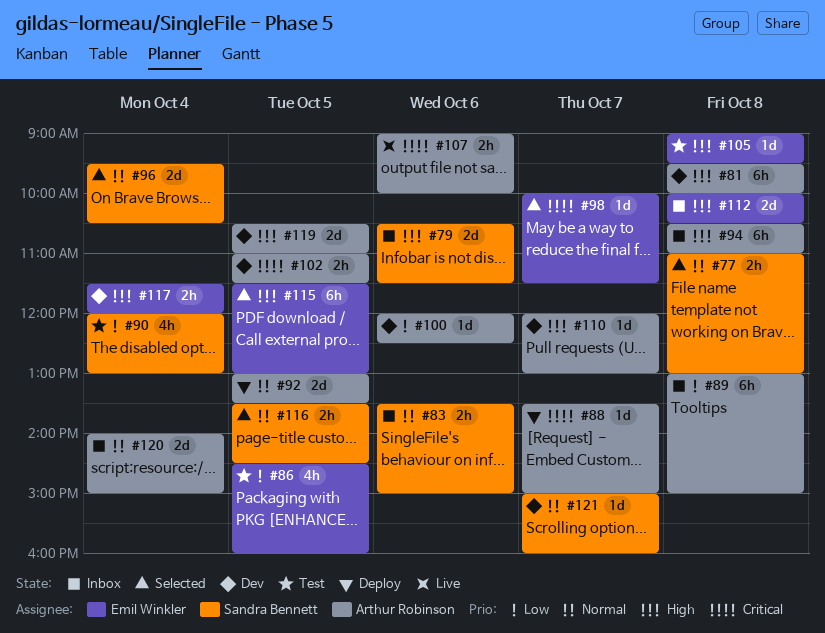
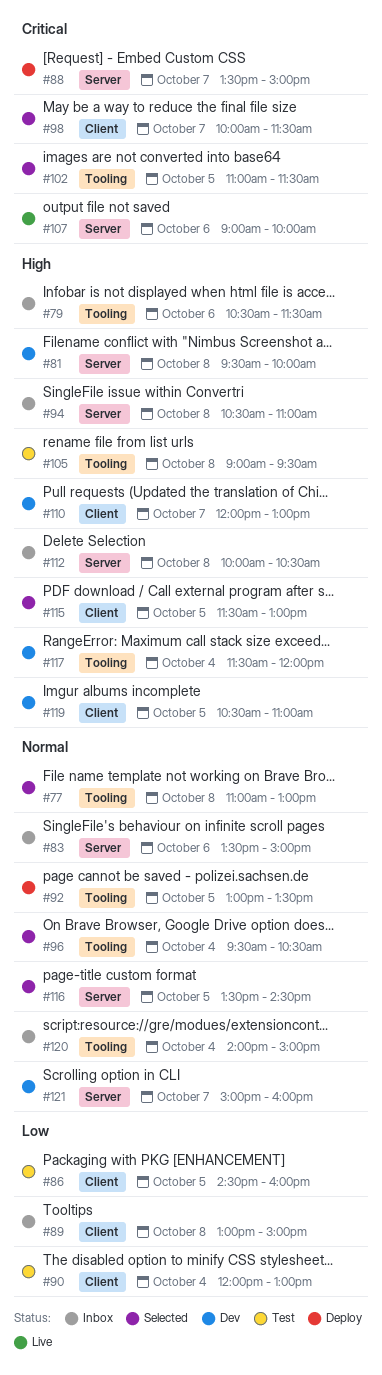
#100: present -> none
#102, status: Dev -> Selected

